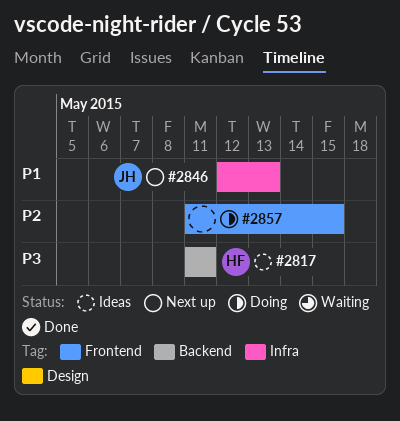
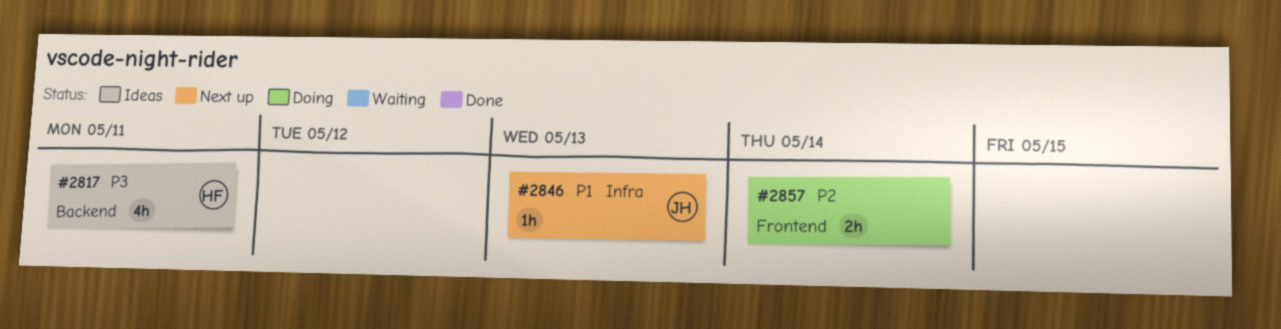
#2857, due: May 15 -> May 14

